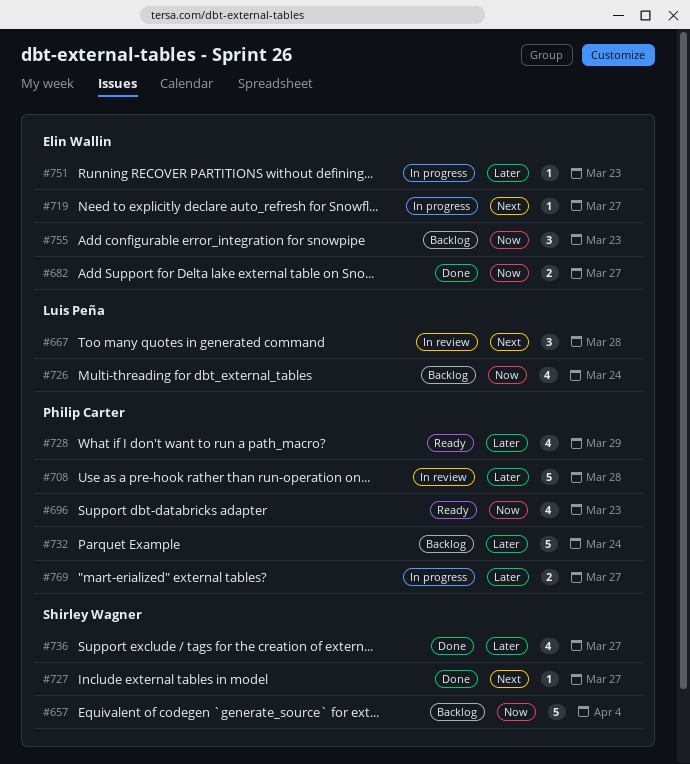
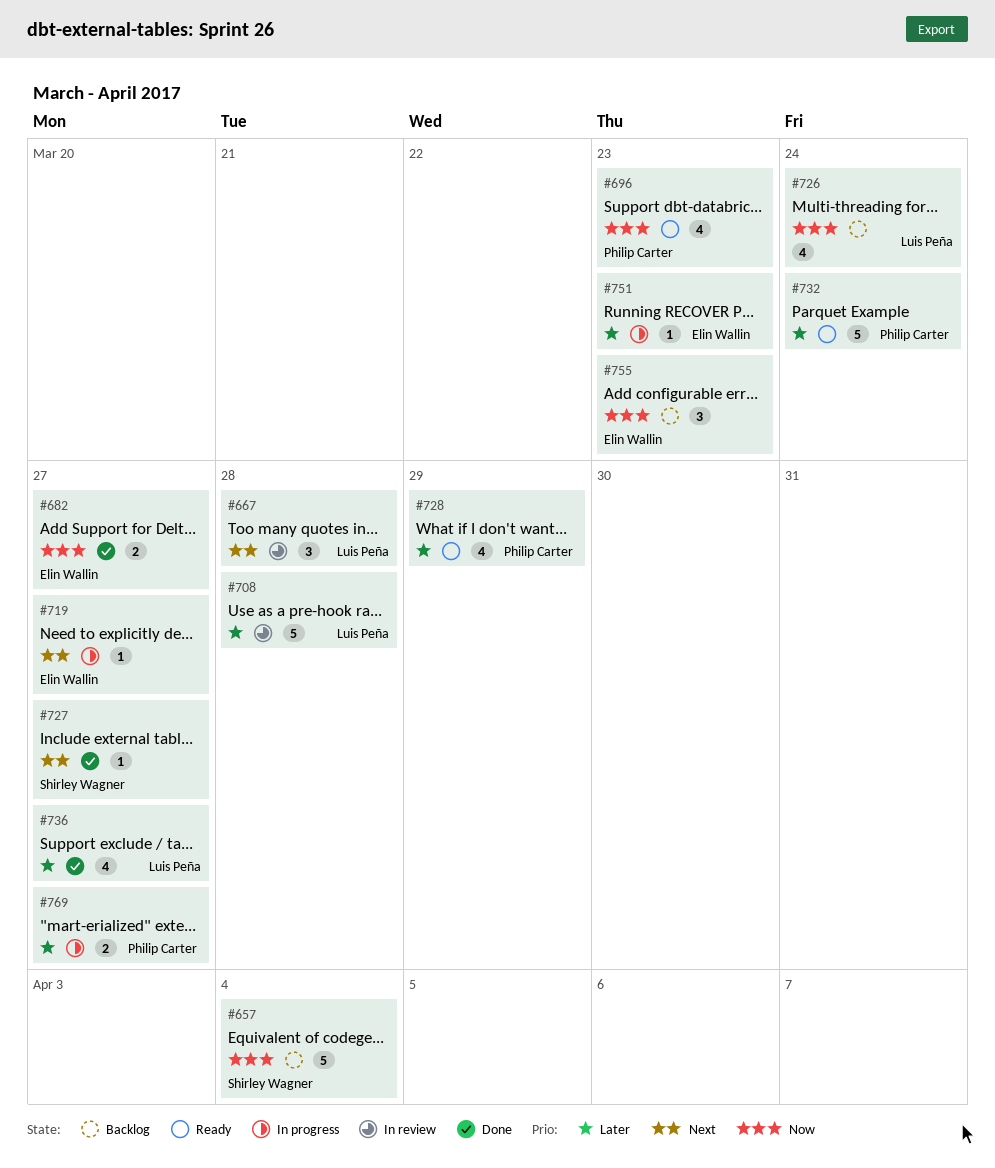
#708, owner: Philip Carter -> Luis Peña
#732, status: Backlog -> Ready
#736, owner: Shirley Wagner -> Luis Peña

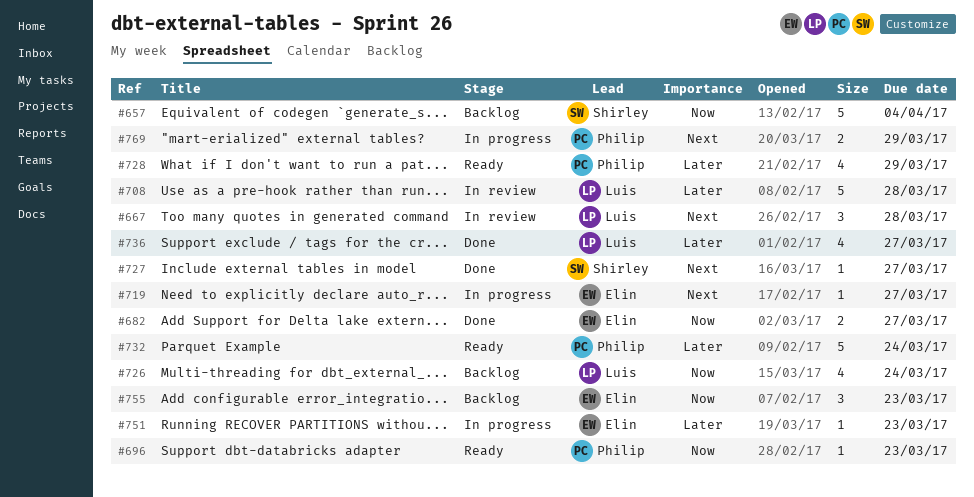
#696, estimate: 4 -> 1
#769, priority: Later -> Next
#769, due: Mar 27 -> Mar 29

